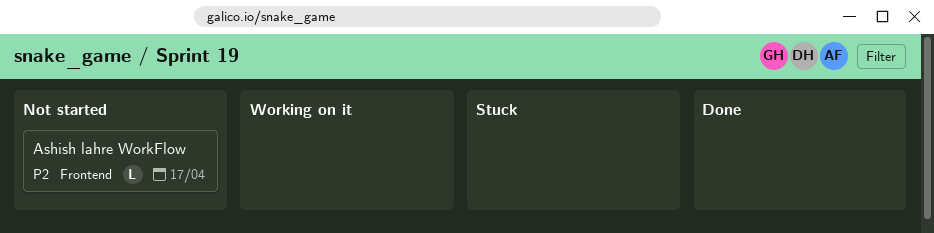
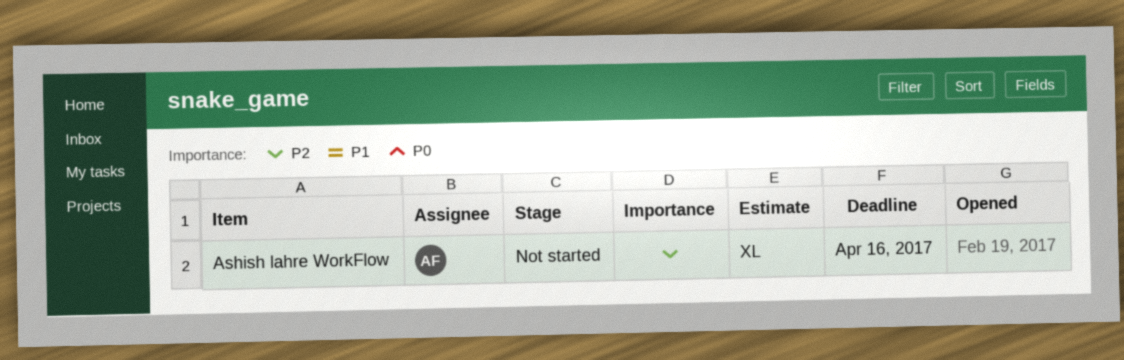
Ashish lahre WorkFlow, estimate: L -> XL
Ashish lahre WorkFlow, due: Apr 17 -> Apr 16

